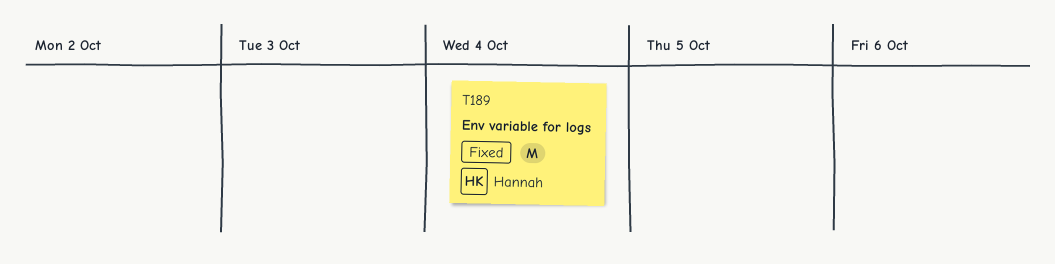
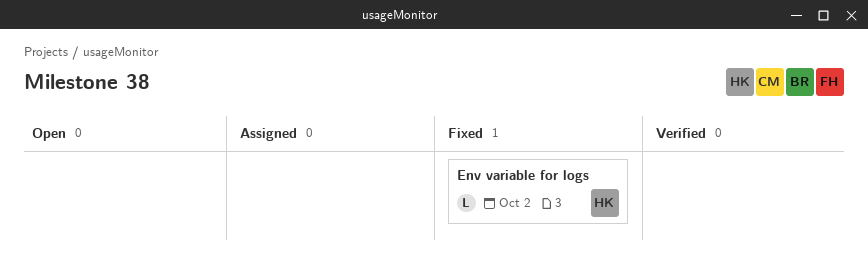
Env variable for logs, estimate: M -> L
Env variable for logs, due: Oct 4 -> Oct 2

